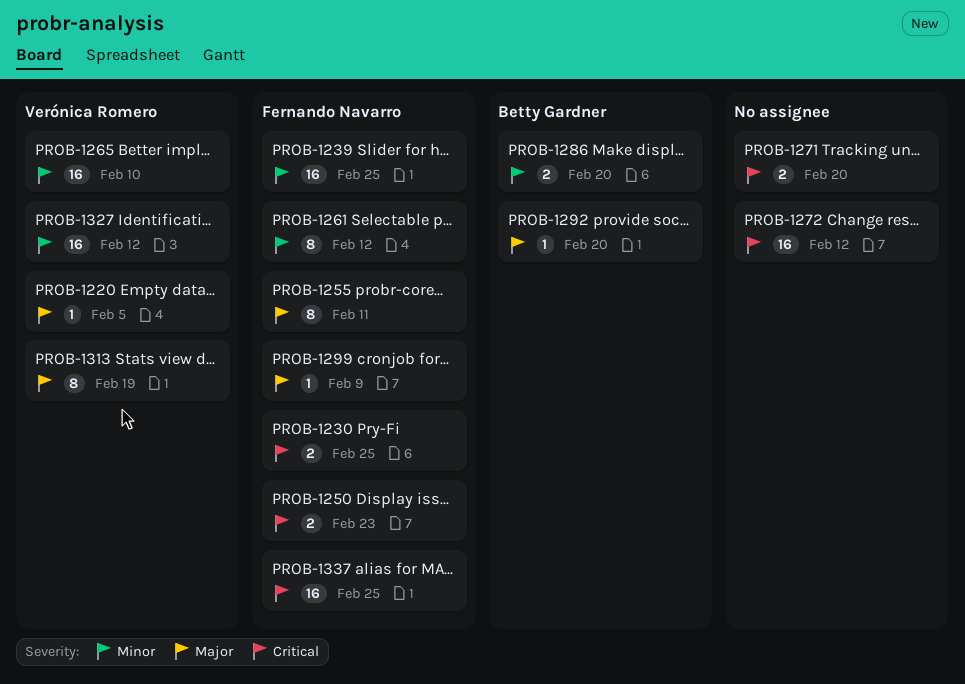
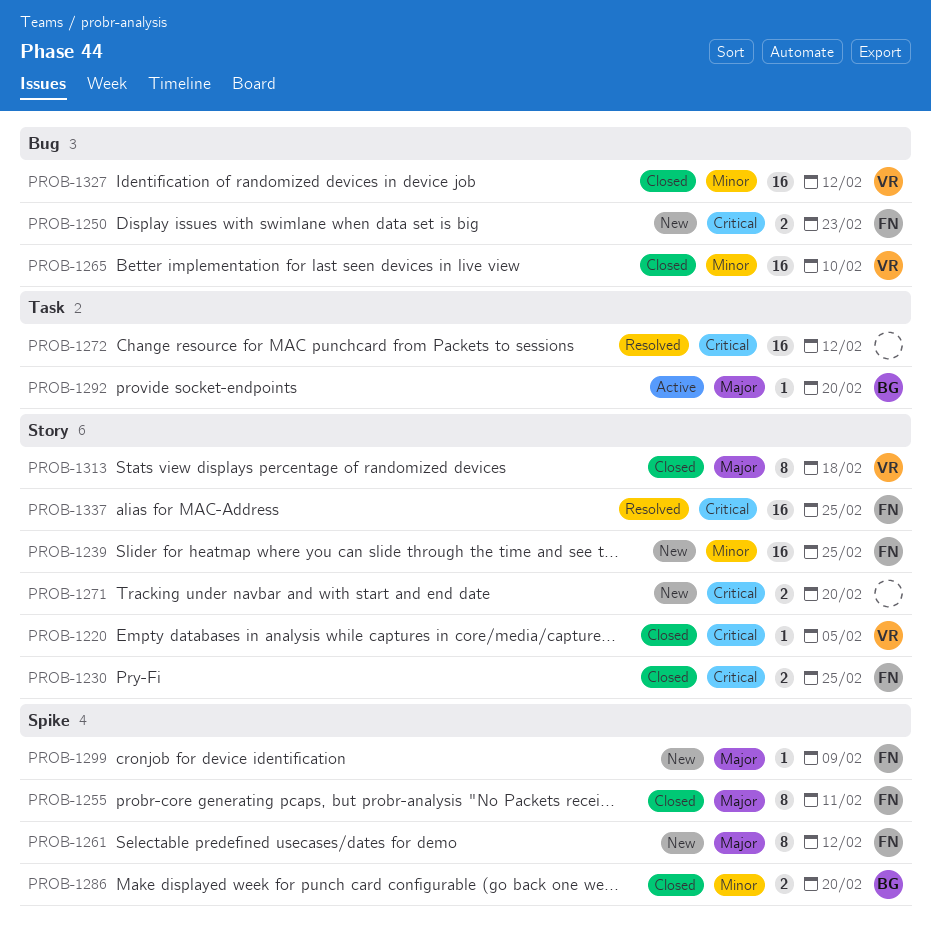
PROB-1220, priority: Major -> Critical
PROB-1261, priority: Minor -> Major
PROB-1313, due: Feb 19 -> Feb 18

